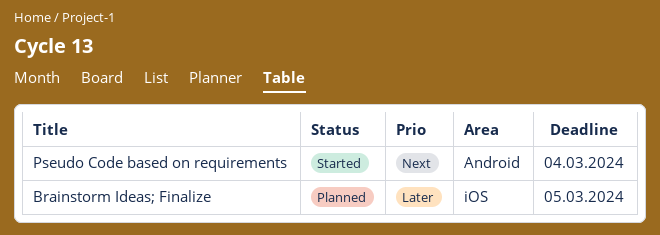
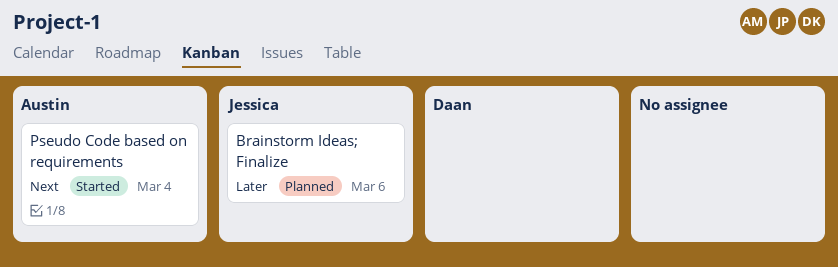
Brainstorm Ideas; Finalize, due: Mar 5 -> Mar 6

